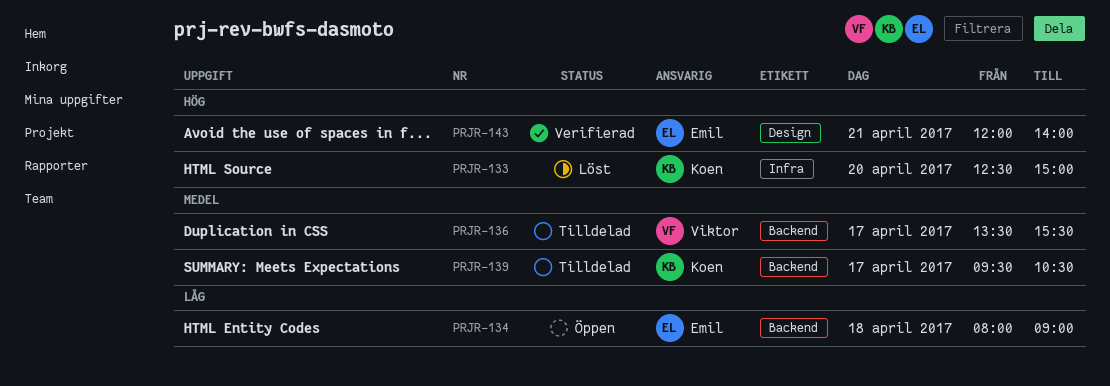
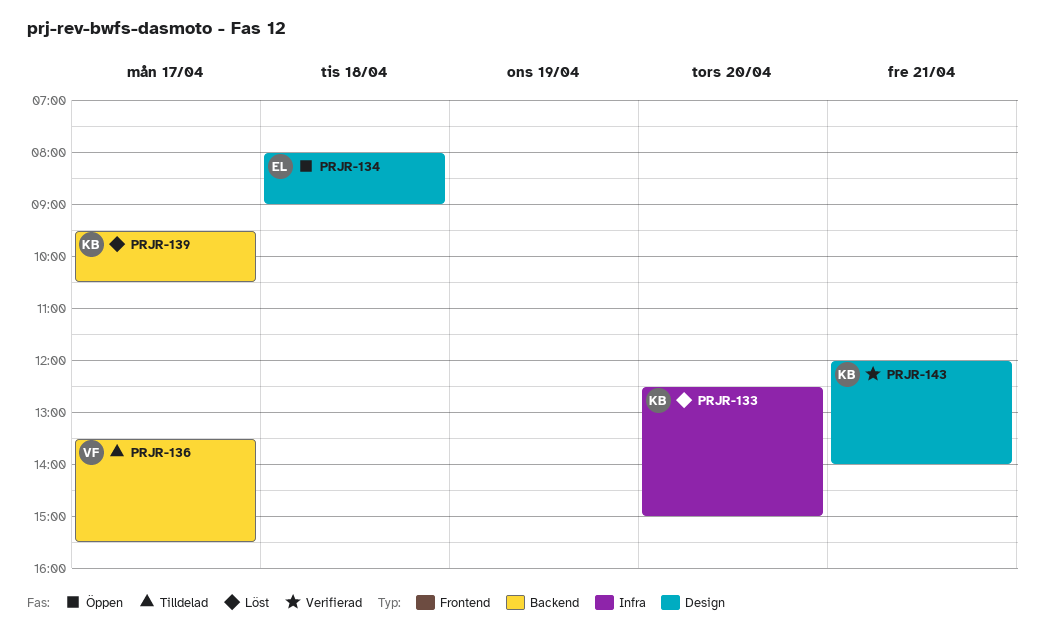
PRJR-134, label: Backend -> Design
PRJR-139, status: Tilldelad -> Löst
PRJR-143, owner: Emil -> Koen

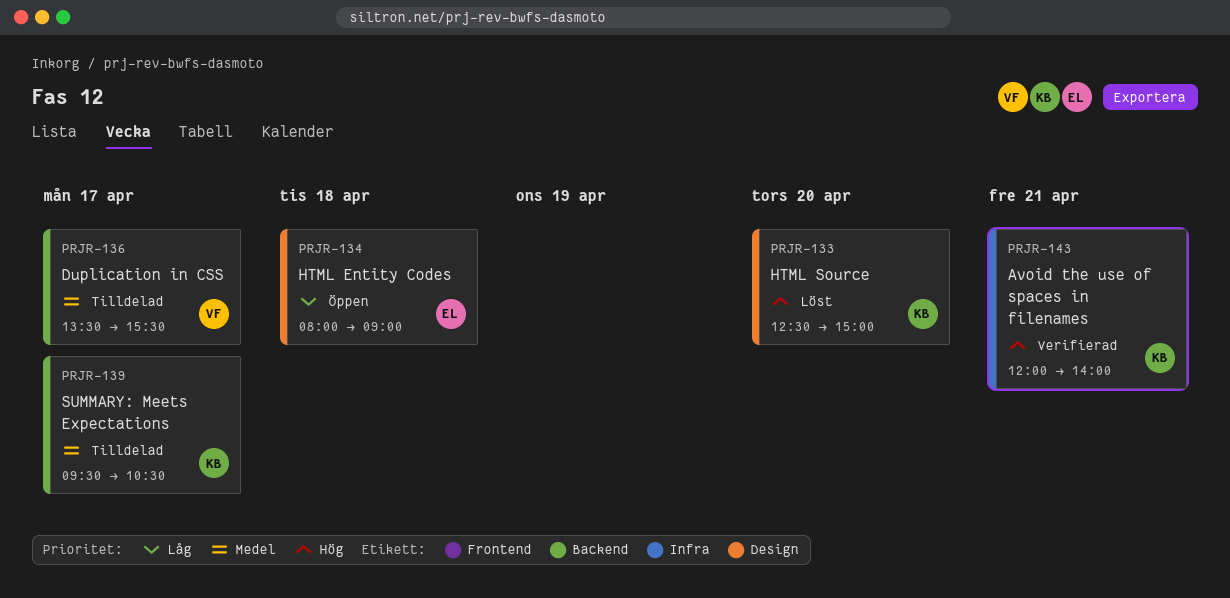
PRJR-133, label: Infra -> Design
PRJR-139, status: Löst -> Tilldelad
PRJR-143, label: Design -> Infra

